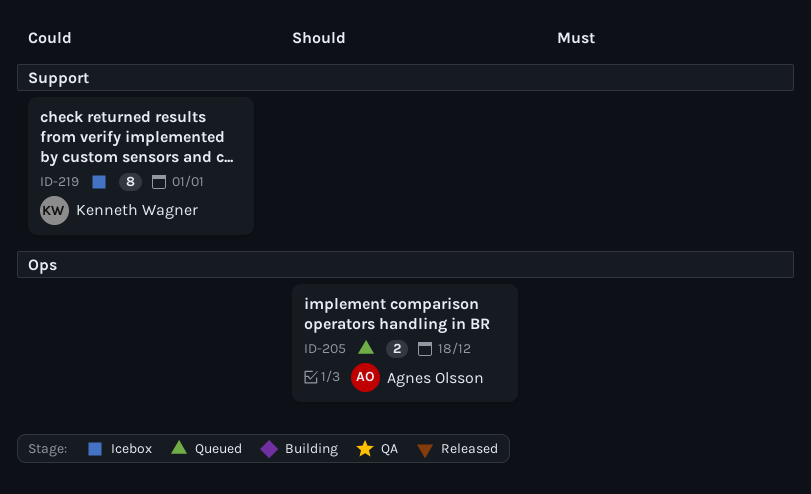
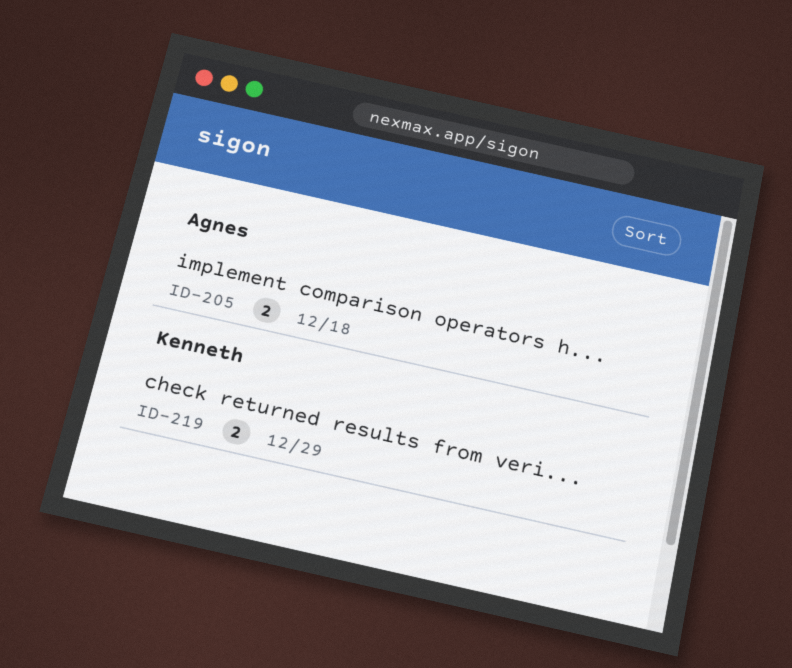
ID-219, estimate: 8 -> 2
ID-219, due: Jan 1 -> Dec 29

